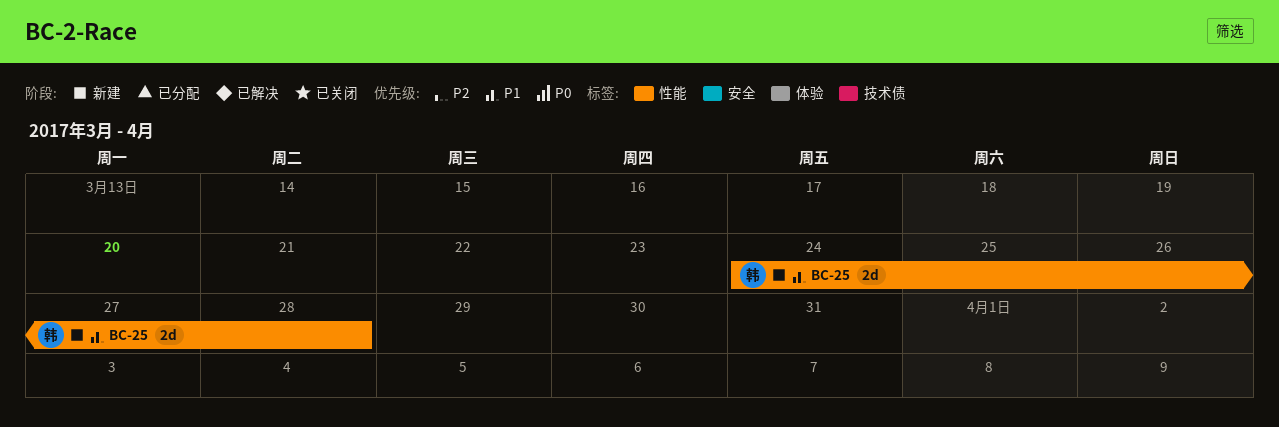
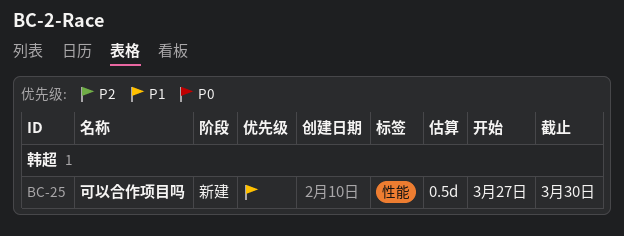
BC-25, estimate: 2d -> 0.5d
BC-25, start: Mar 24 -> Mar 27
BC-25, due: Mar 28 -> Mar 30

